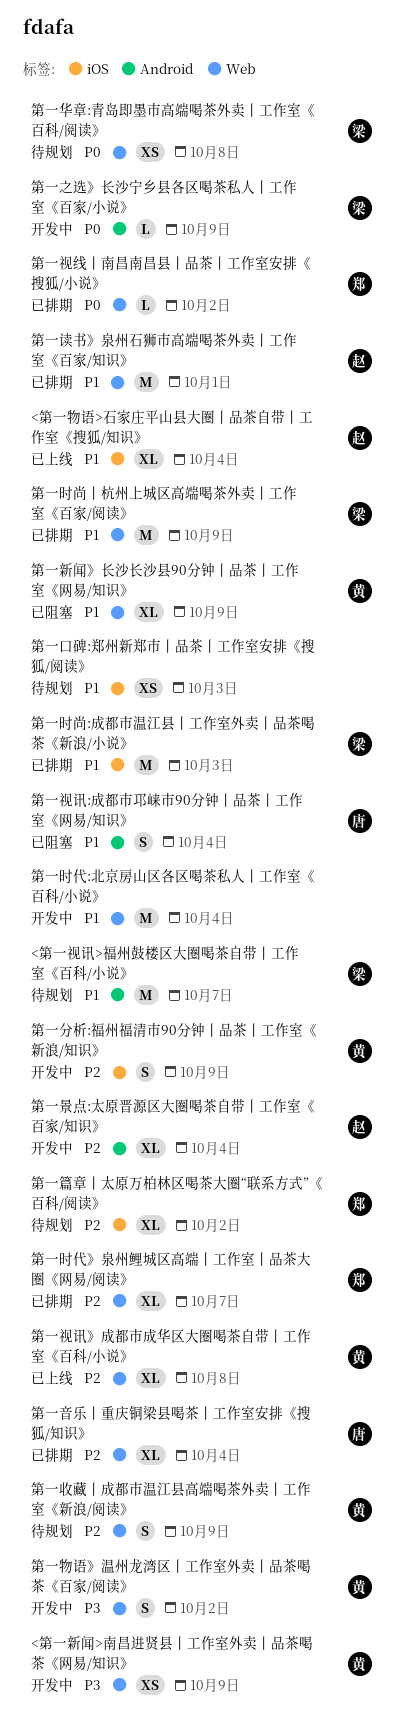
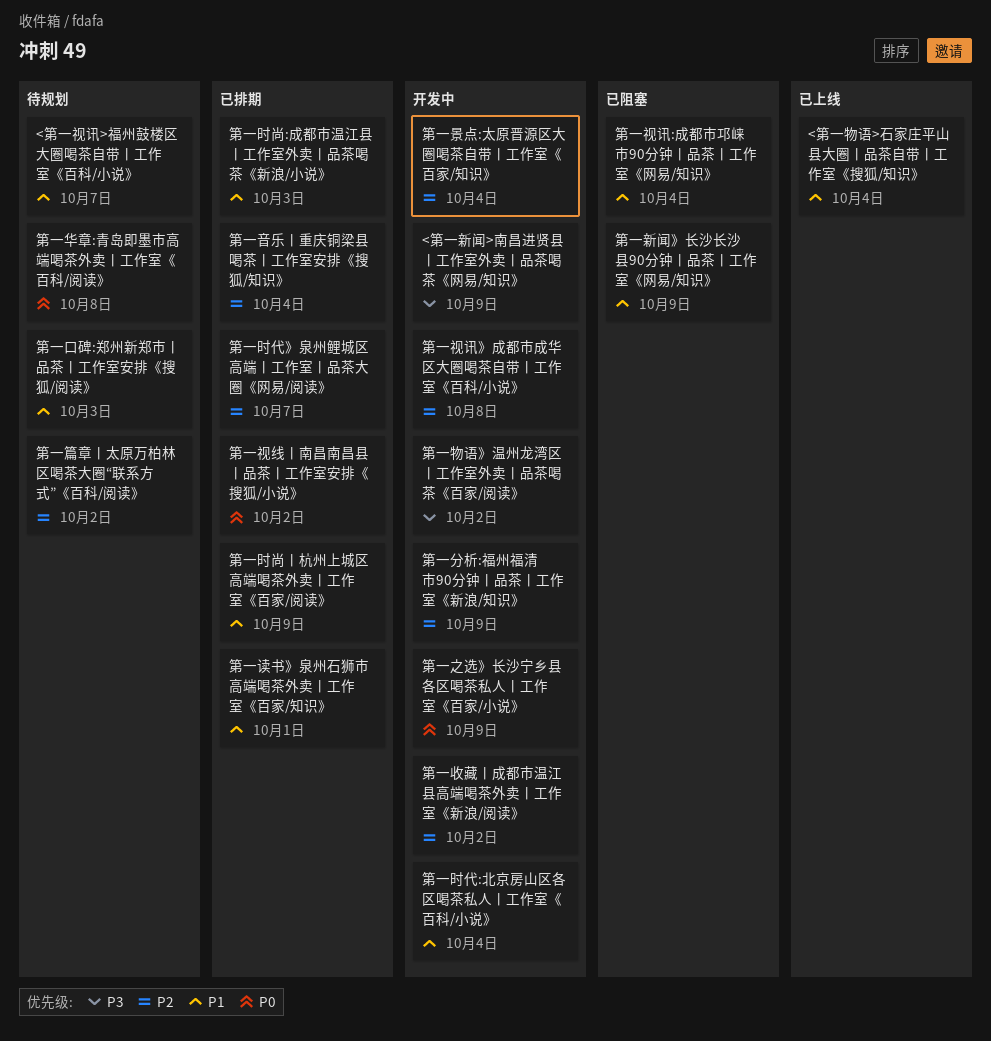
第一收藏丨成都市温江县高端喝茶外卖丨工作室《新浪/阅读》, status: 待规划 -> 开发中
第一收藏丨成都市温江县高端喝茶外卖丨工作室《新浪/阅读》, due: Oct 9 -> Oct 2
第一视讯》成都市成华区大圈喝茶自带丨工作室《百科/小说》, status: 已上线 -> 开发中

